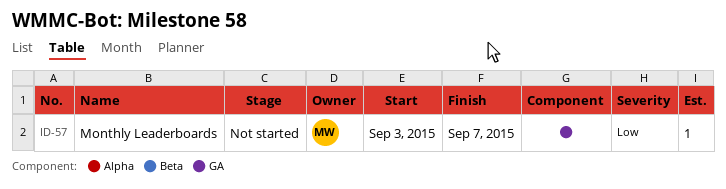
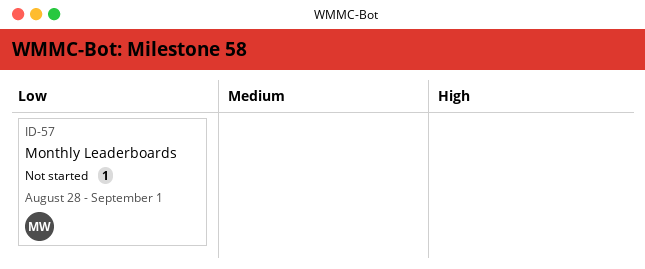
ID-57, start: Sep 3 -> Aug 28
ID-57, due: Sep 7 -> Sep 1

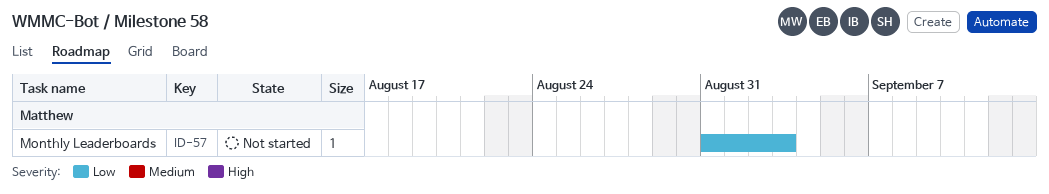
ID-57, start: Aug 28 -> Aug 31
ID-57, due: Sep 1 -> Sep 3

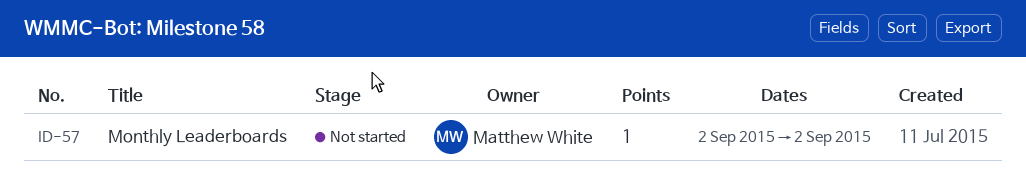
ID-57, start: Aug 31 -> Sep 2
ID-57, due: Sep 3 -> Sep 2

